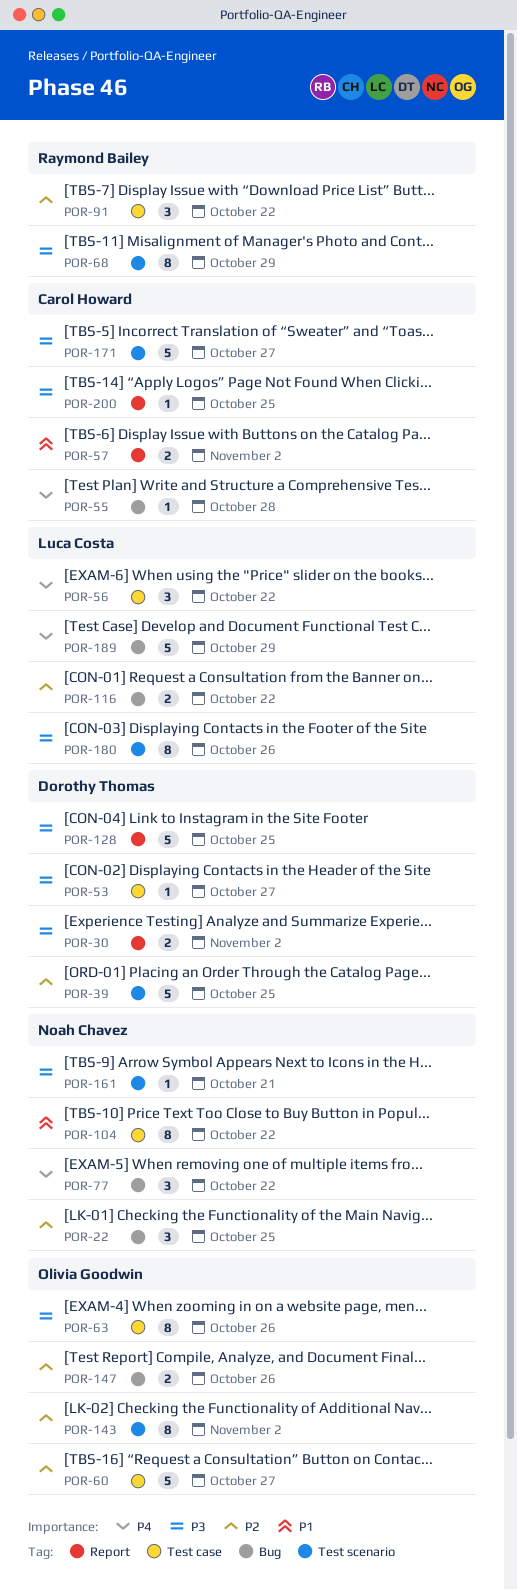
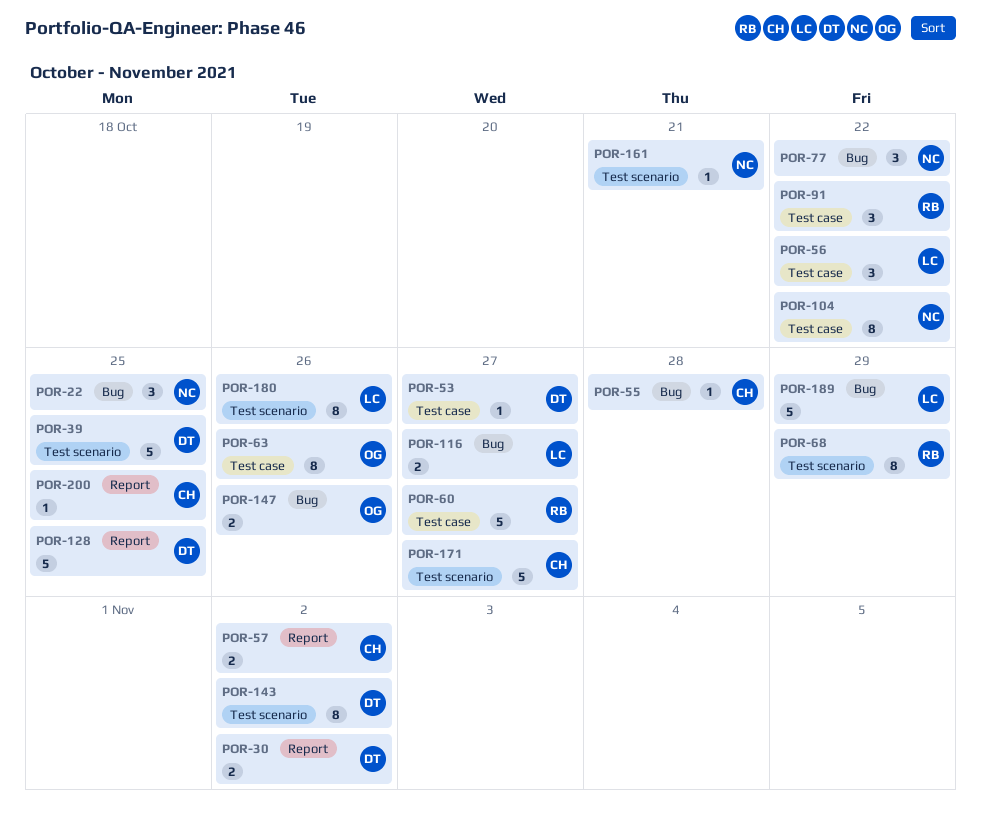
POR-60, owner: Olivia Goodwin -> Raymond Bailey
POR-116, due: Oct 22 -> Oct 27
POR-143, owner: Olivia Goodwin -> Dorothy Thomas

